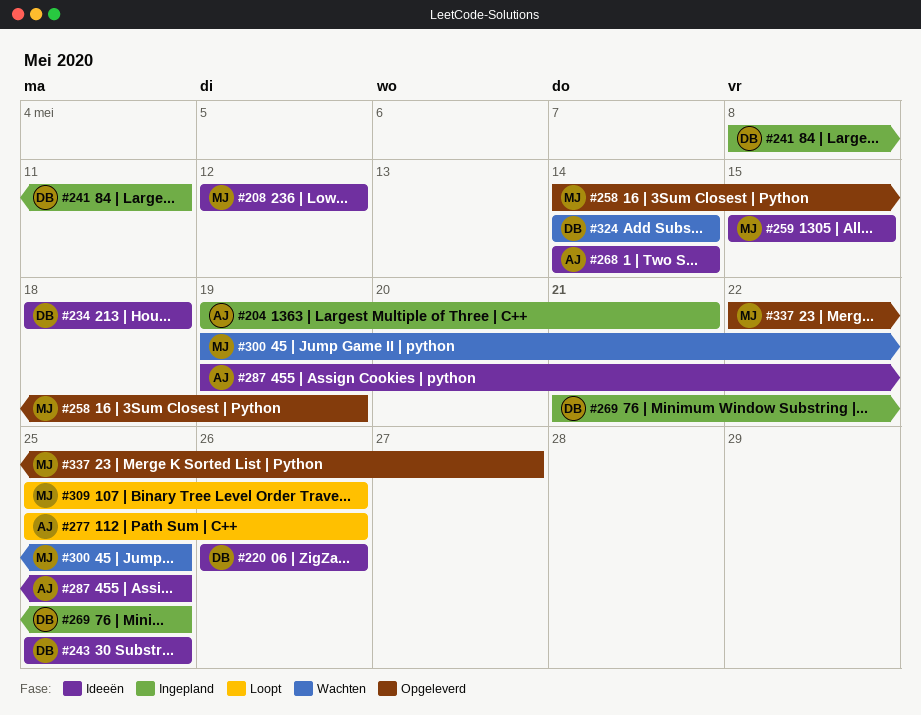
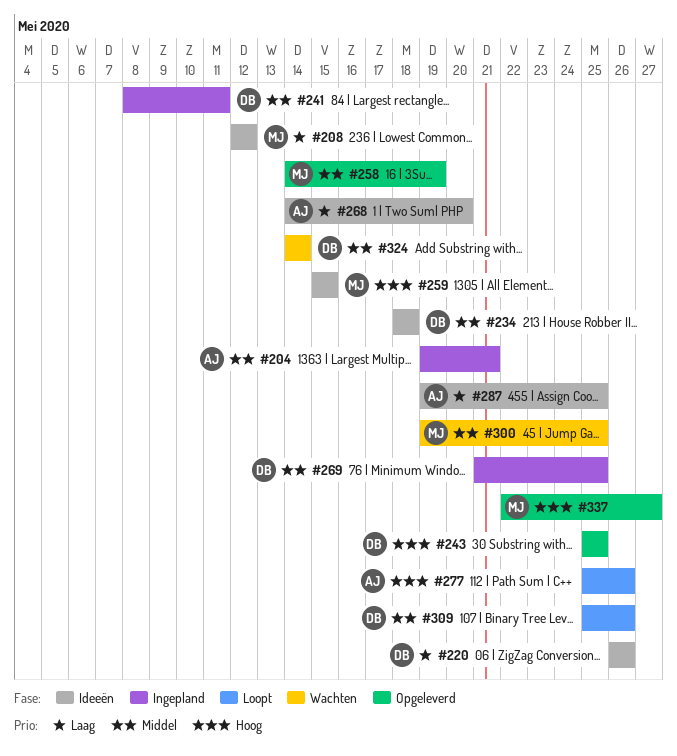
#243, status: Ideeën -> Opgeleverd
#268, due: May 14 -> May 20
#309, owner: MJ -> DB

